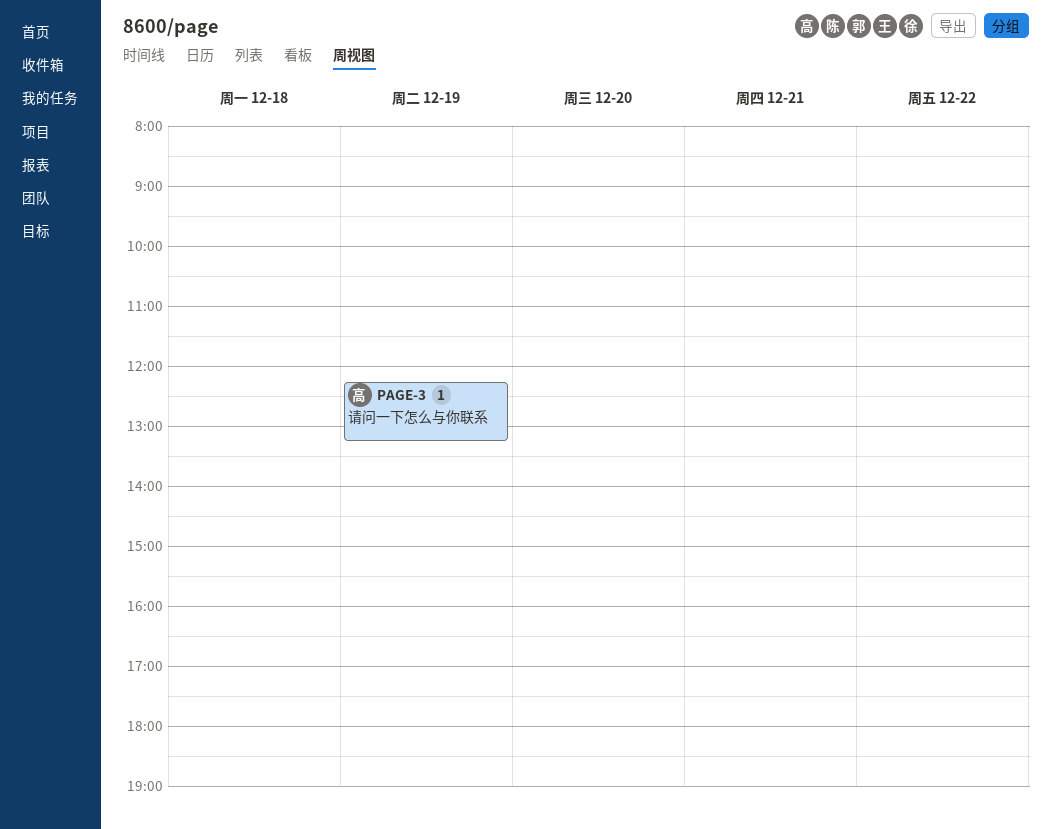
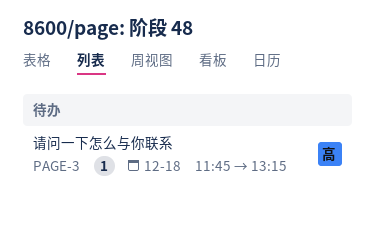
PAGE-3, day: Dec 19 -> Dec 18
PAGE-3, begins: 12:15 -> 11:45

